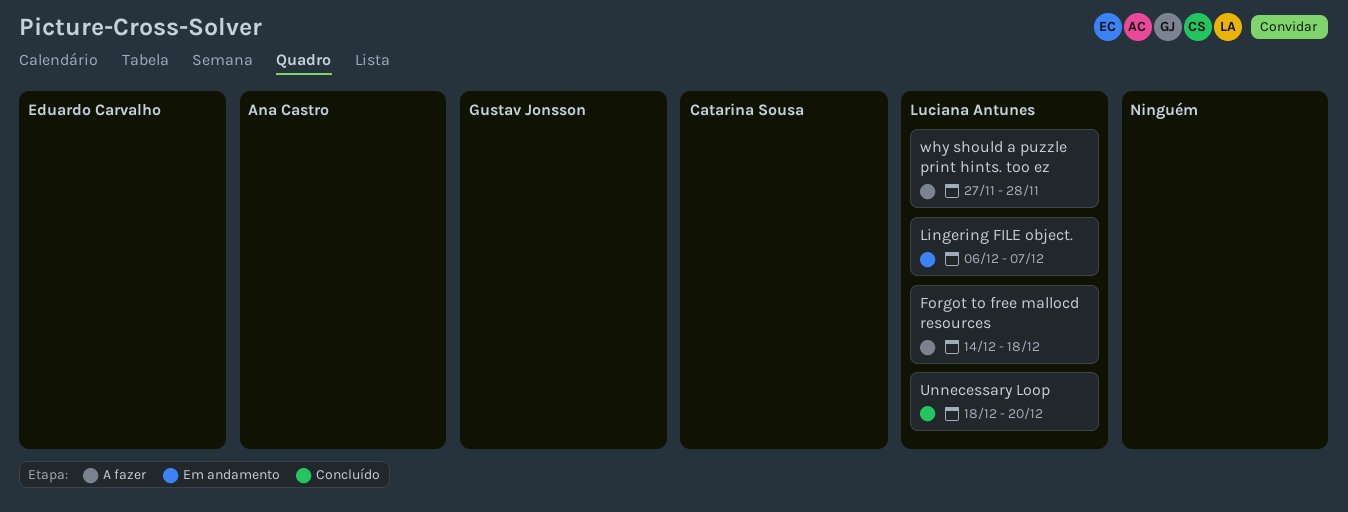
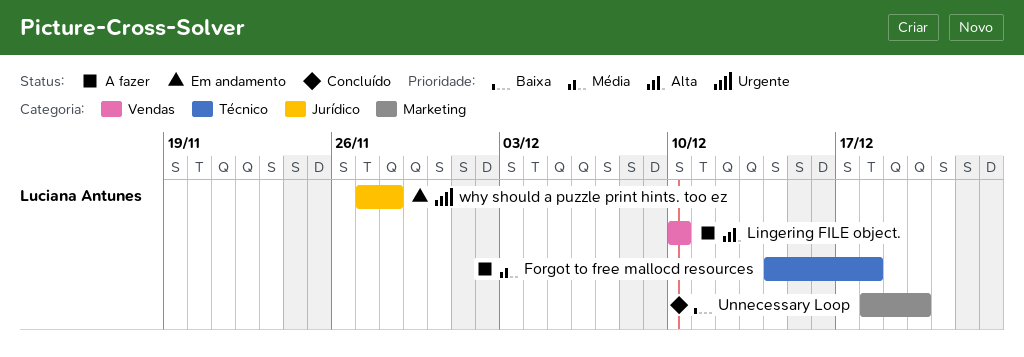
Lingering FILE object., status: Em andamento -> A fazer
Lingering FILE object., start: Dec 6 -> Dec 10
Lingering FILE object., due: Dec 7 -> Dec 10
why should a puzzle print hints. too ez, status: A fazer -> Em andamento

